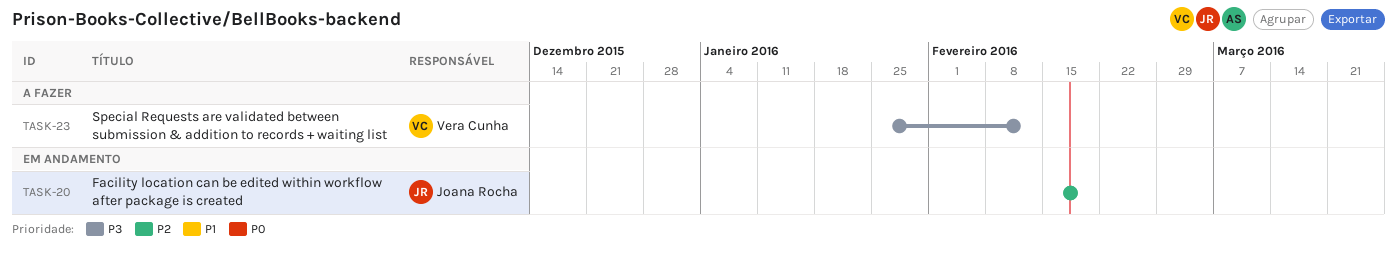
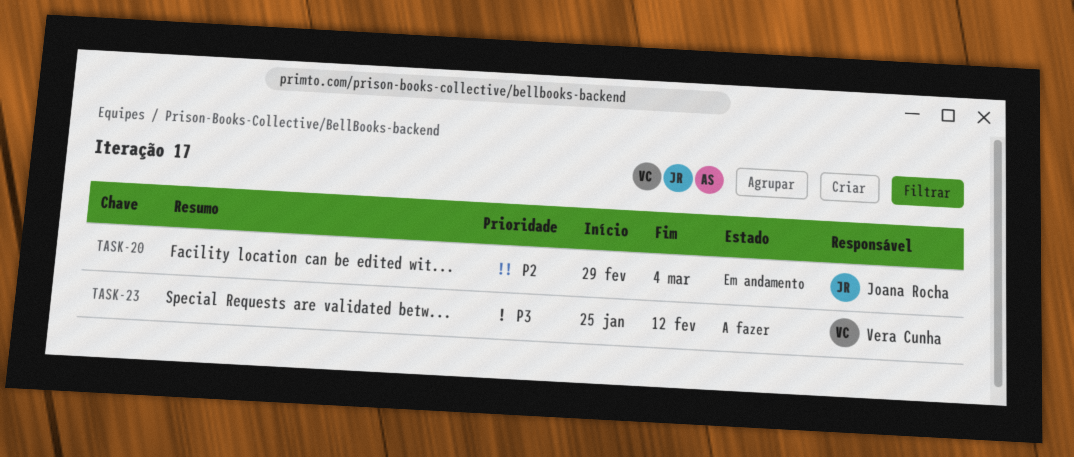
TASK-20, start: Feb 15 -> Feb 29
TASK-20, due: Feb 19 -> Mar 4

